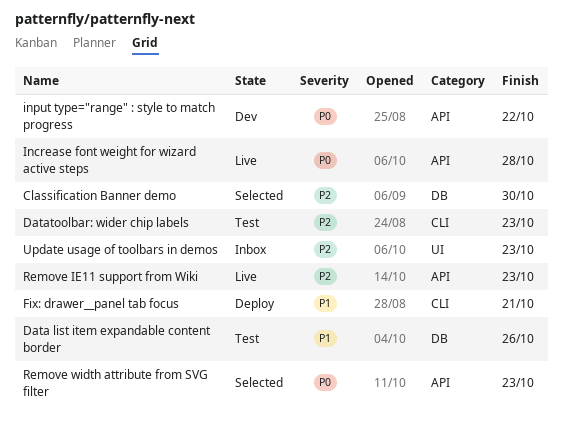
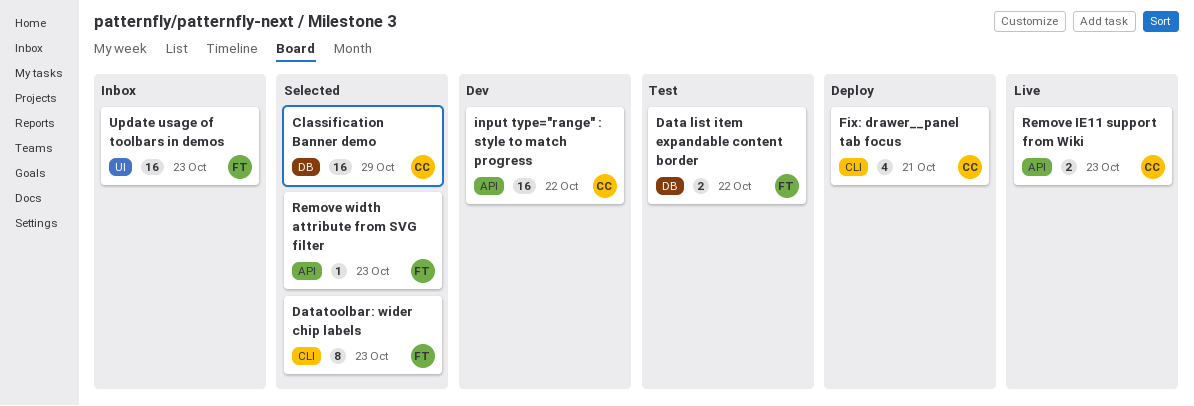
Classification Banner demo, due: Oct 30 -> Oct 29
Data list item expandable content border, due: Oct 26 -> Oct 22
Datatoolbar: wider chip labels, status: Test -> Selected
Increase font weight for wizard active steps: present -> none

